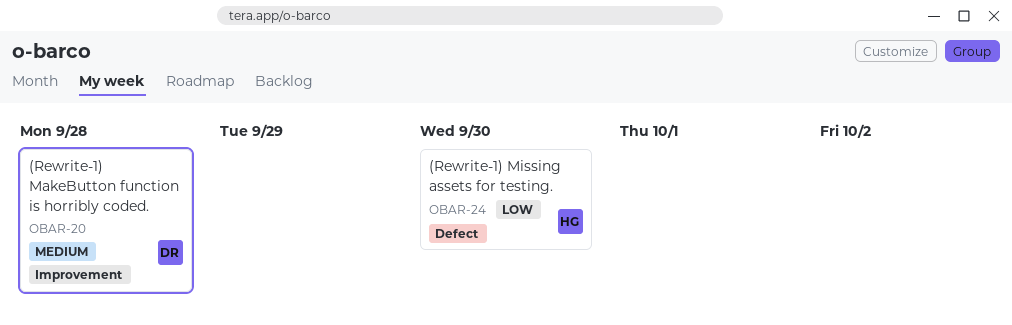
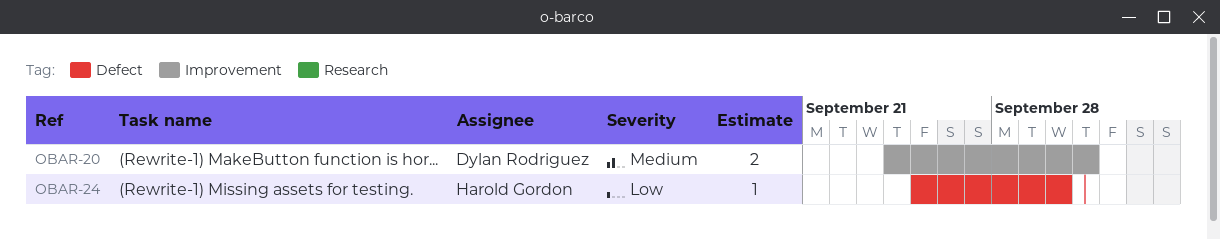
OBAR-20, due: Sep 28 -> Oct 1

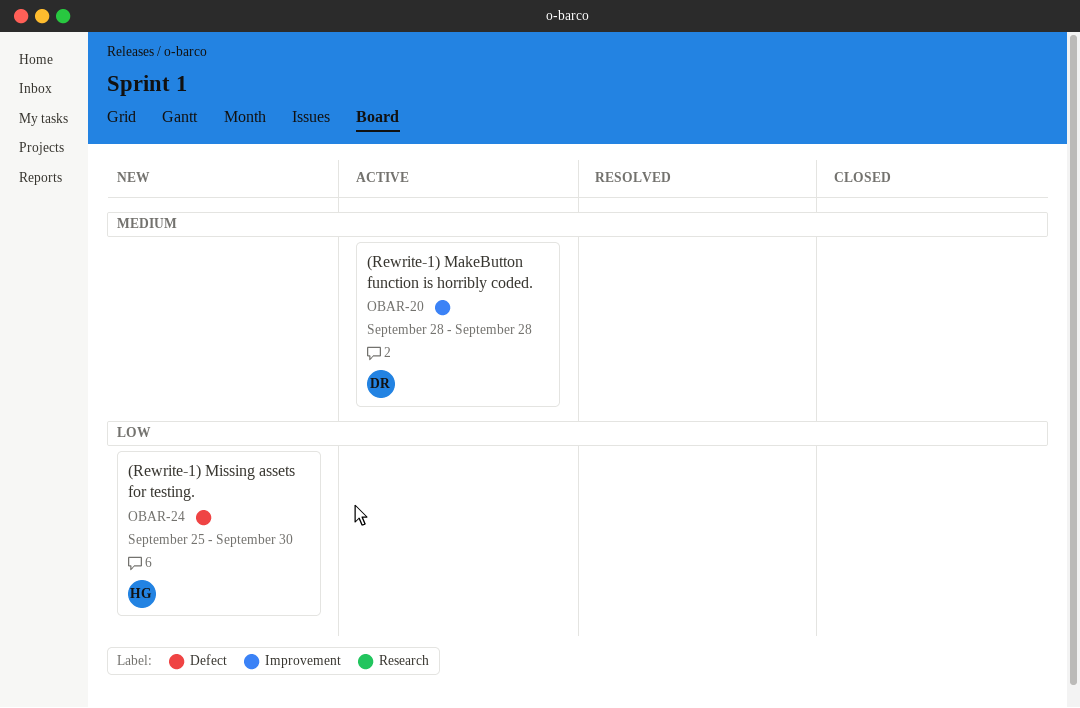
OBAR-20, start: Sep 24 -> Sep 28
OBAR-20, due: Oct 1 -> Sep 28

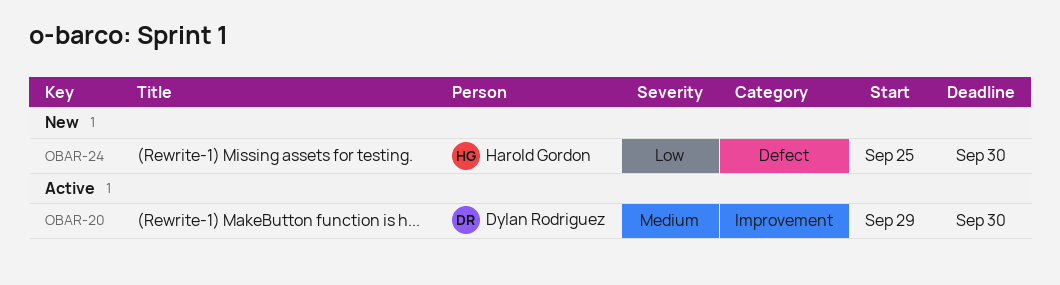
OBAR-20, start: Sep 28 -> Sep 29
OBAR-20, due: Sep 28 -> Sep 30

